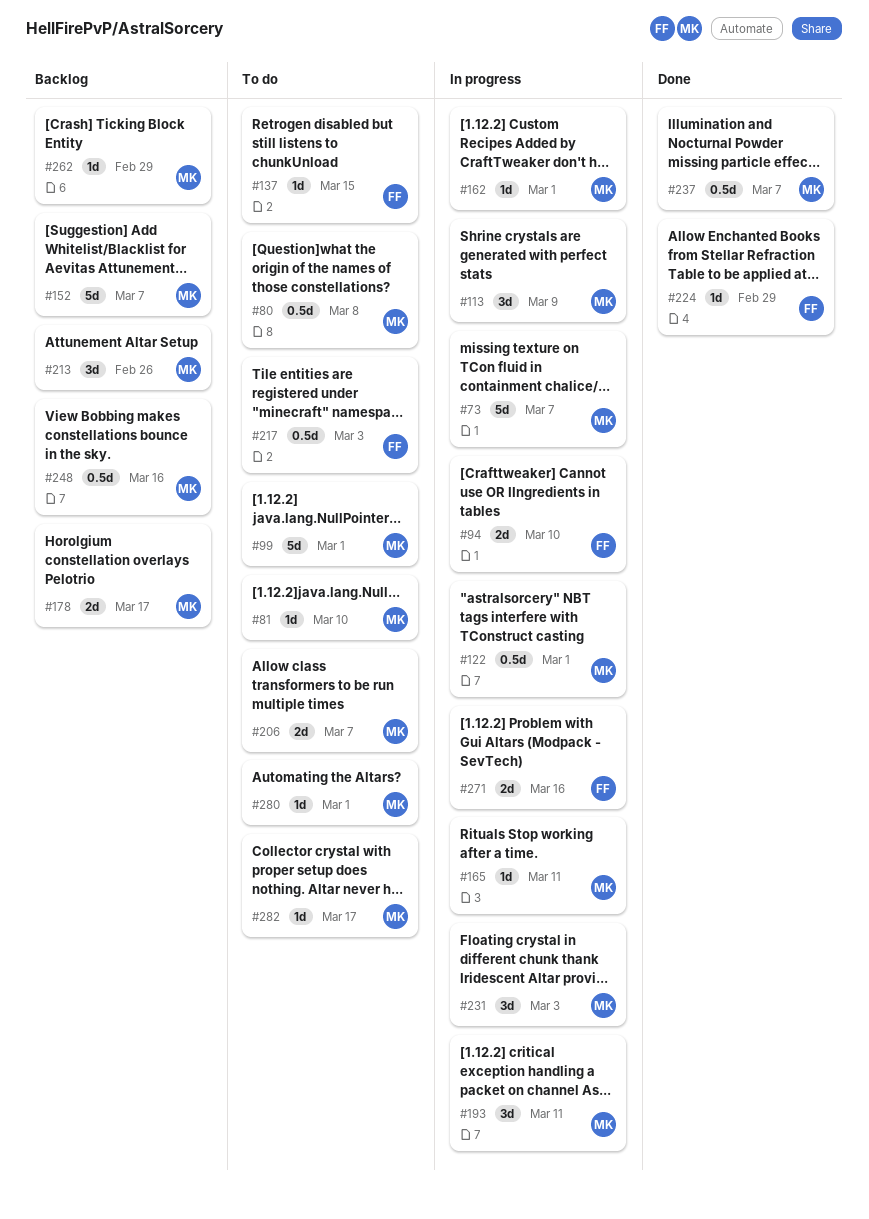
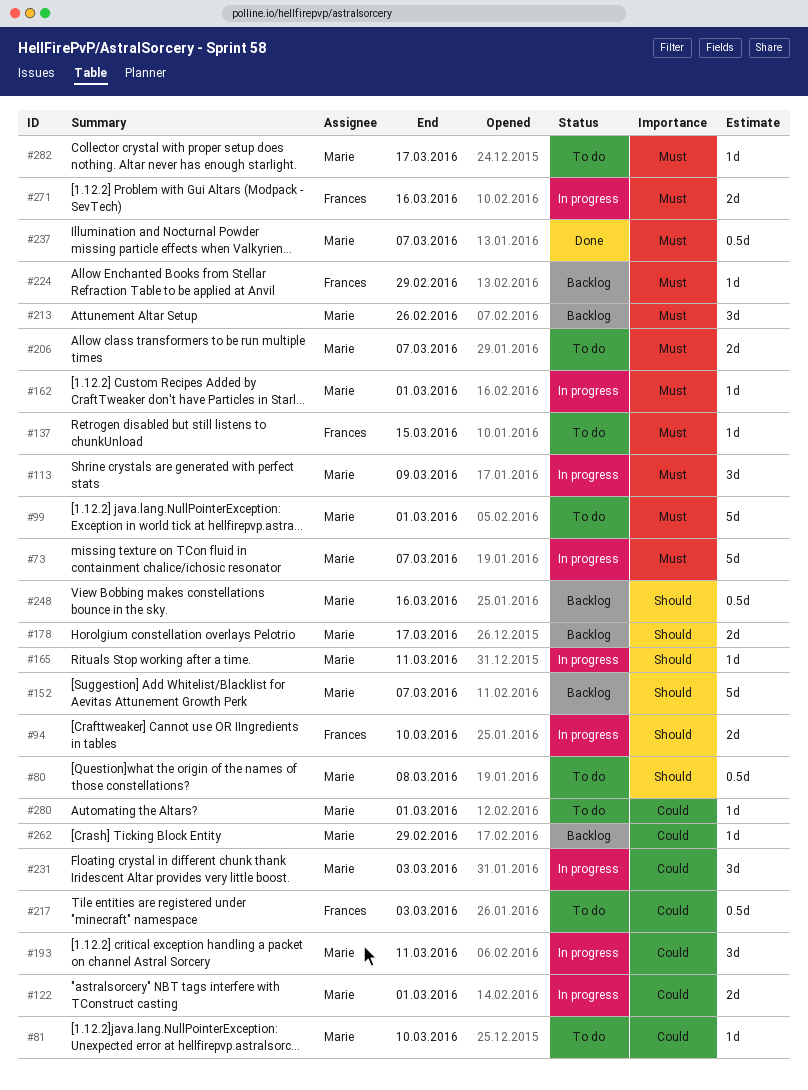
#122, estimate: 0.5d -> 2d
#224, status: Done -> Backlog

